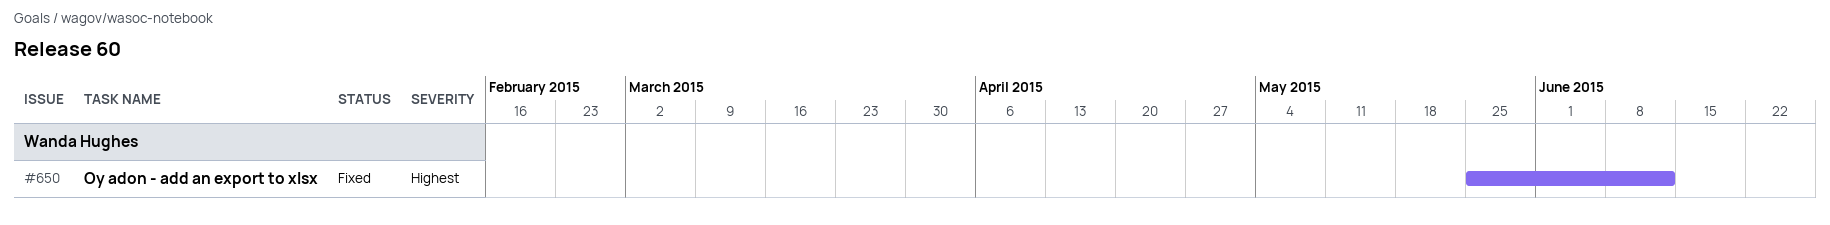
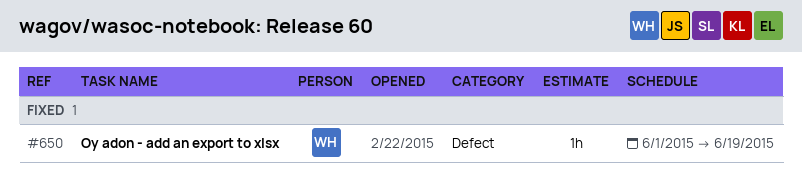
#650, start: May 25 -> Jun 1
#650, due: Jun 12 -> Jun 19

